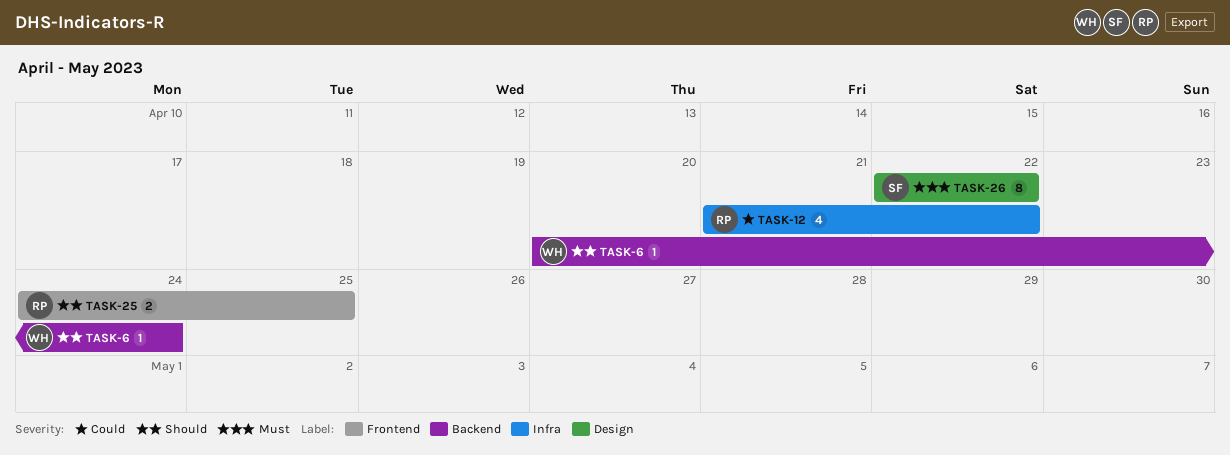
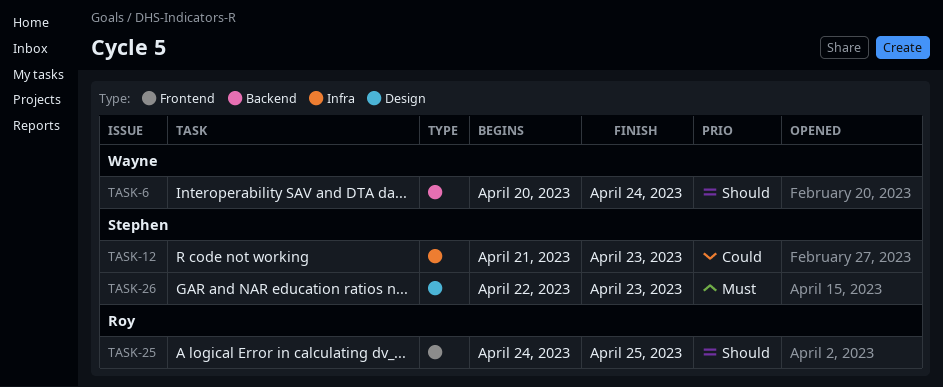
TASK-12, owner: Roy -> Stephen
TASK-12, due: Apr 22 -> Apr 23
TASK-26, due: Apr 22 -> Apr 23

